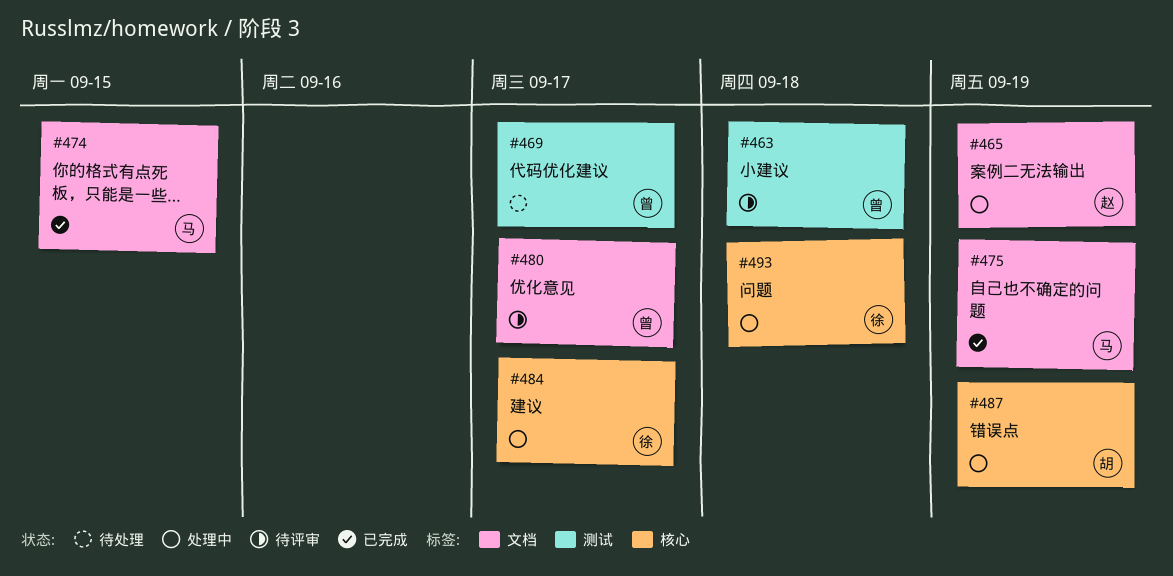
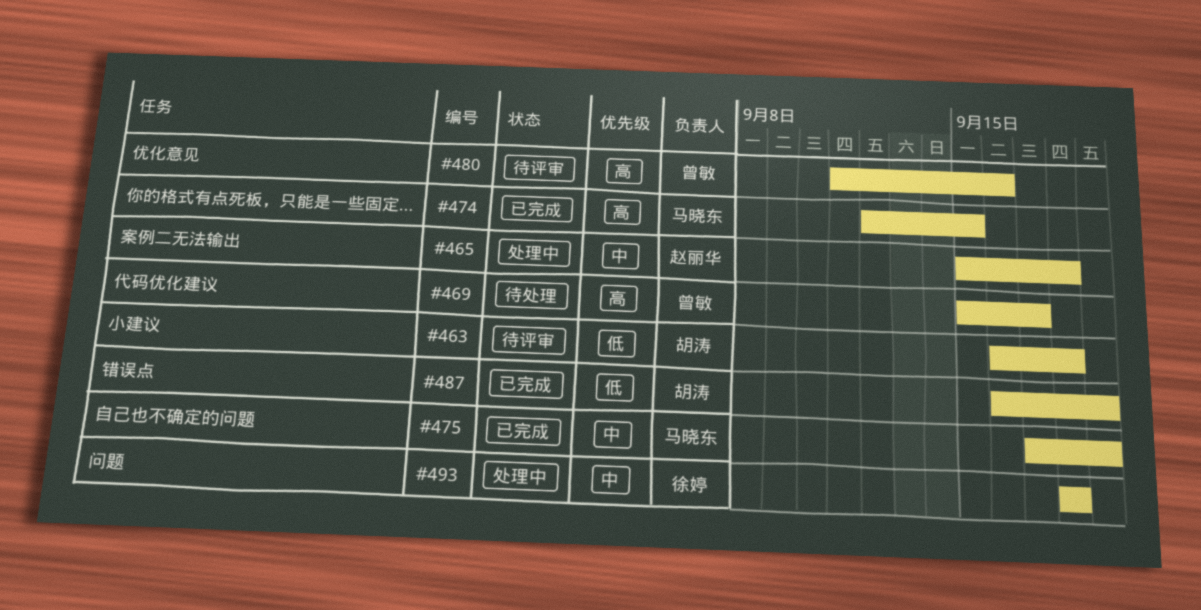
#463, owner: 曾敏 -> 胡涛
#465, due: Sep 19 -> Sep 18
#480, due: Sep 17 -> Sep 16
#484: present -> none
#487, status: 处理中 -> 已完成

